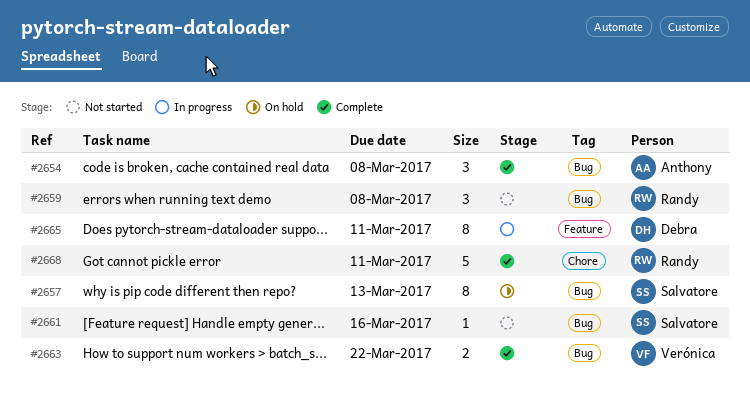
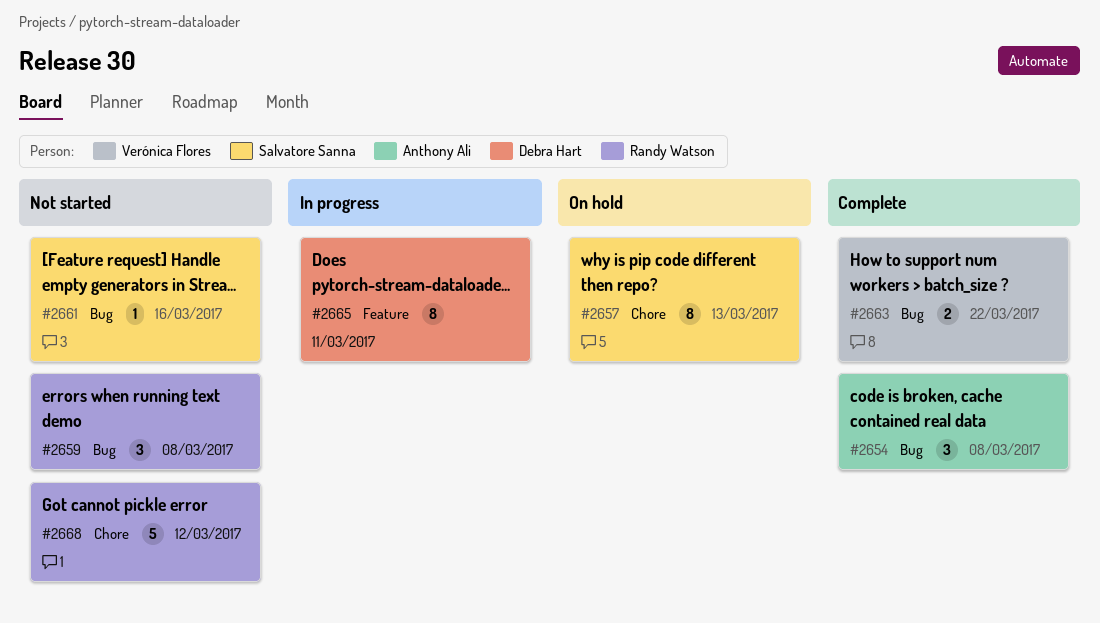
#2657, label: Bug -> Chore
#2668, status: Complete -> Not started
#2668, due: Mar 11 -> Mar 12

